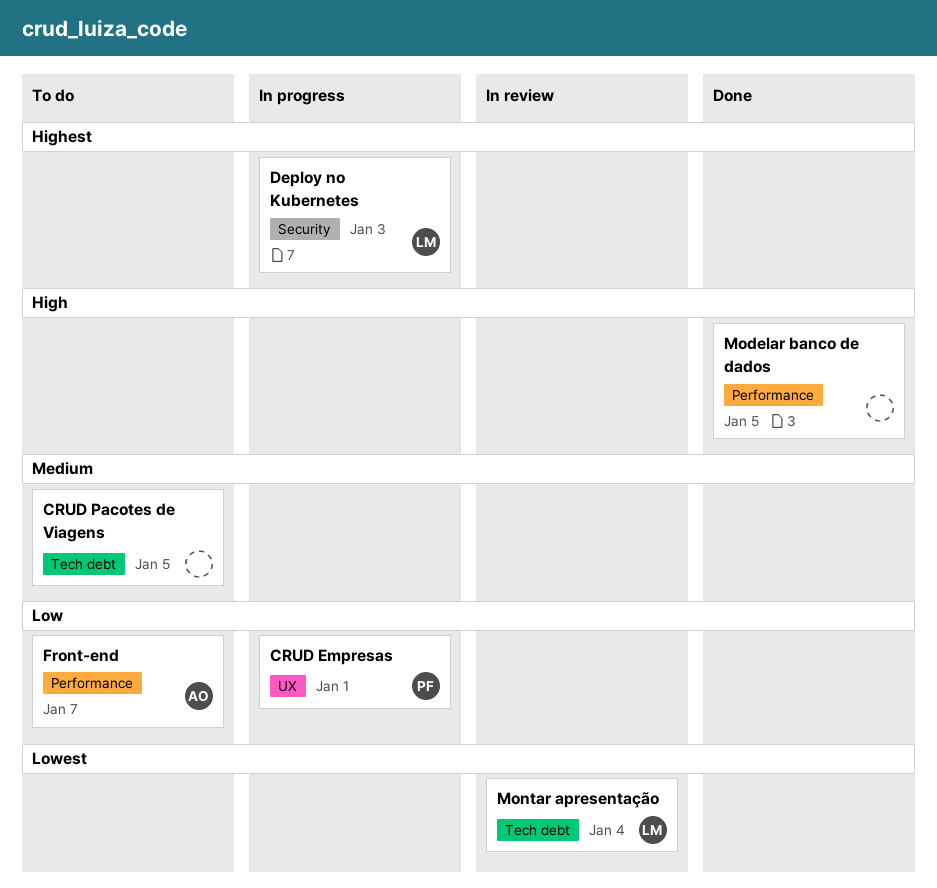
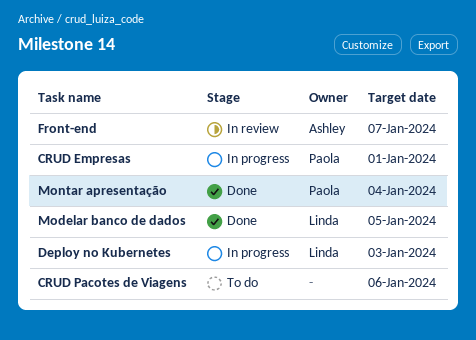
CRUD Pacotes de Viagens, due: Jan 5 -> Jan 6
Front-end, status: To do -> In review
Modelar banco de dados, owner: none -> Linda
Montar apresentação, status: In review -> Done
Montar apresentação, owner: Linda -> Paola

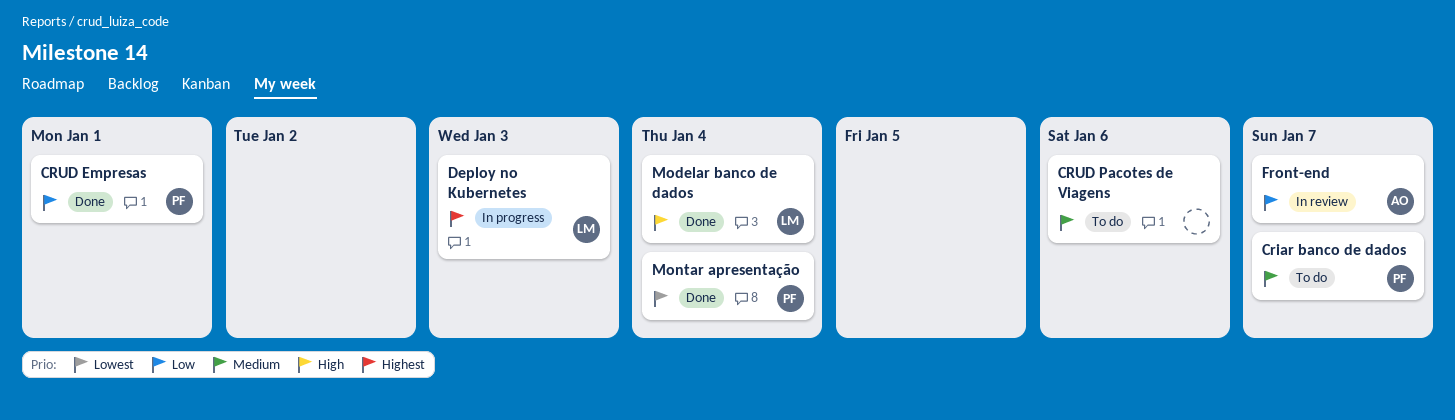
Criar banco de dados: none -> present
CRUD Empresas, status: In progress -> Done
Modelar banco de dados, due: Jan 5 -> Jan 4

